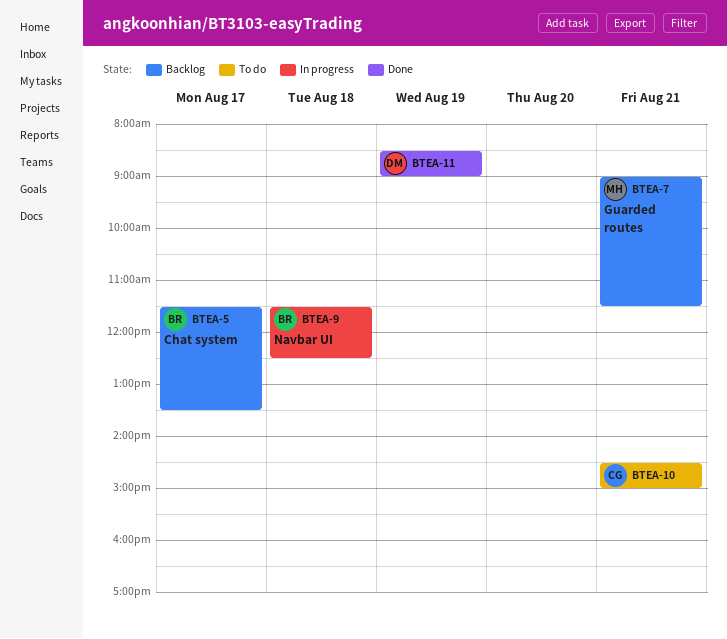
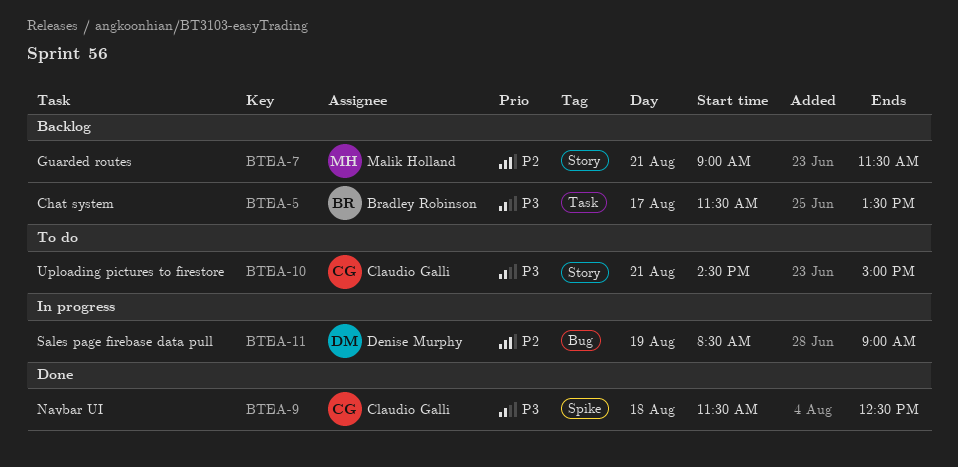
BTEA-9, status: In progress -> Done
BTEA-9, owner: Bradley Robinson -> Claudio Galli
BTEA-11, status: Done -> In progress

